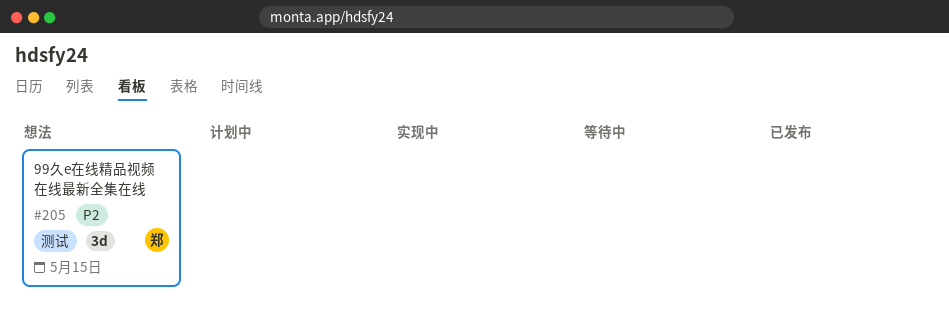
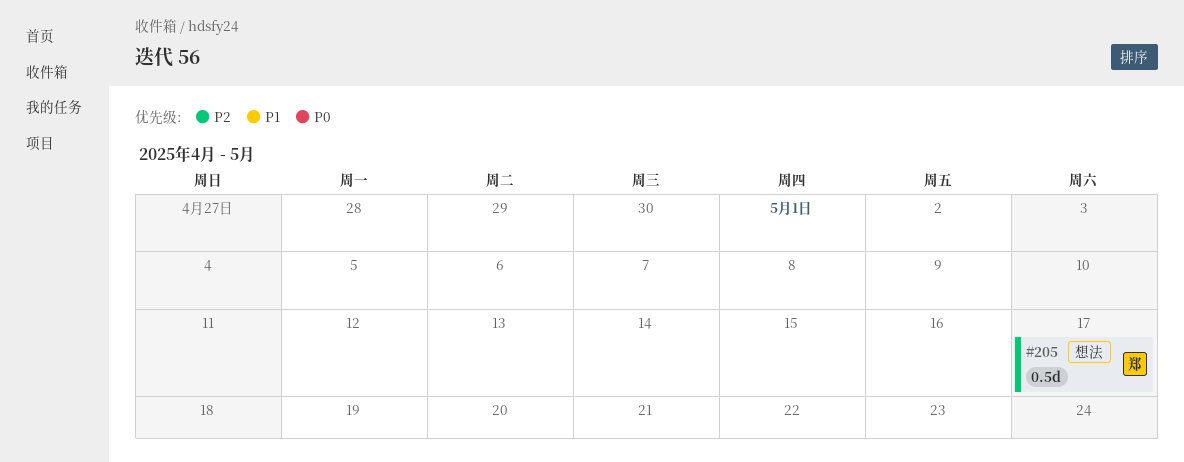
#205, estimate: 3d -> 0.5d
#205, due: May 15 -> May 17

